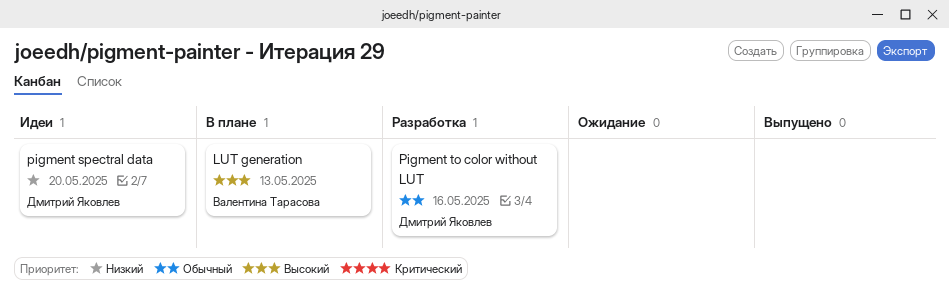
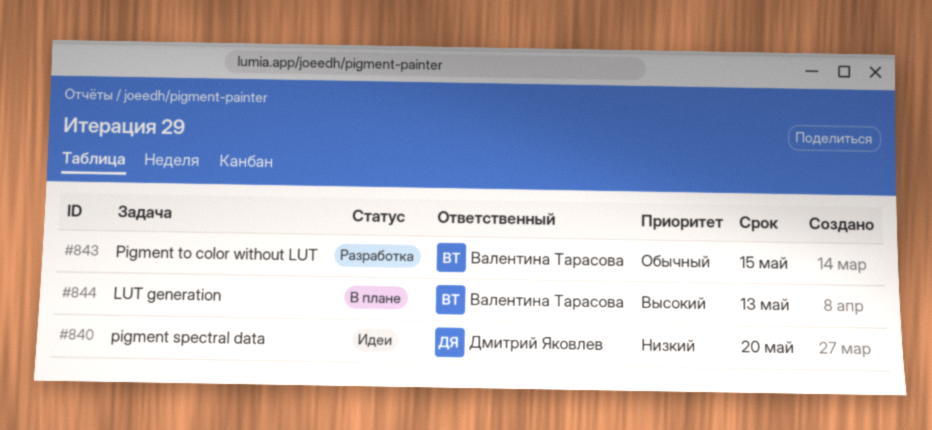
Pigment to color without LUT, owner: Дмитрий Яковлев -> Валентина Тарасова
Pigment to color without LUT, due: May 16 -> May 15

